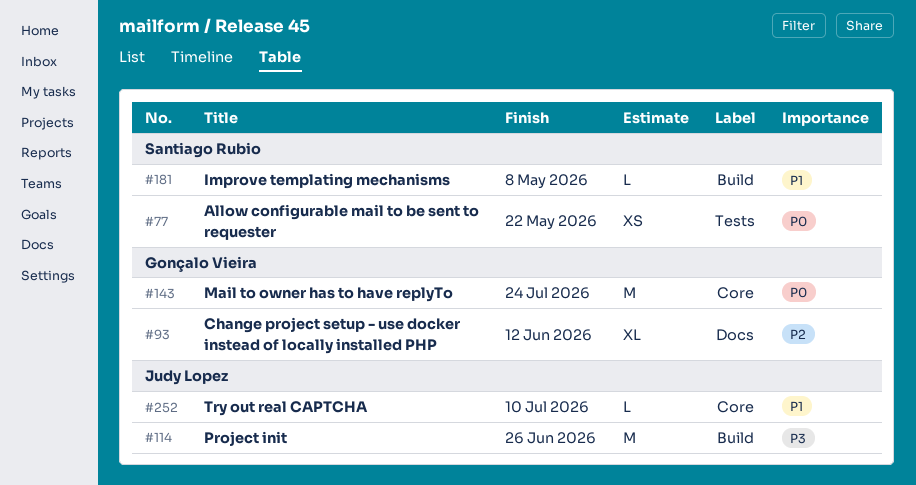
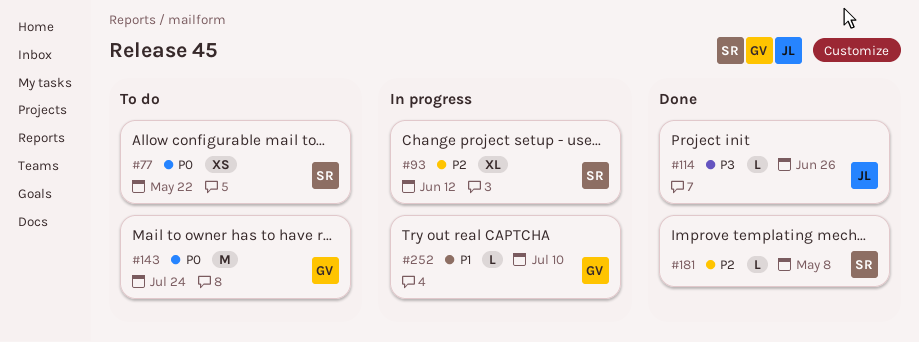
#93, owner: Gonçalo Vieira -> Santiago Rubio
#114, estimate: M -> L
#181, priority: P1 -> P2
#252, owner: Judy Lopez -> Gonçalo Vieira

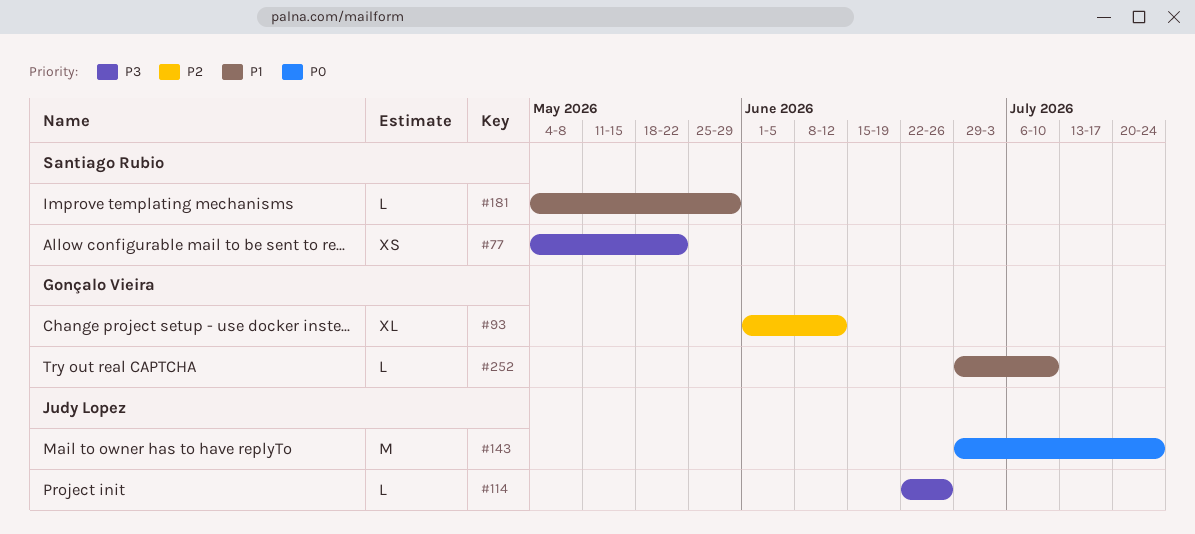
#77, priority: P0 -> P3
#93, owner: Santiago Rubio -> Gonçalo Vieira
#143, owner: Gonçalo Vieira -> Judy Lopez
#181, priority: P2 -> P1
#181, due: May 8 -> May 29

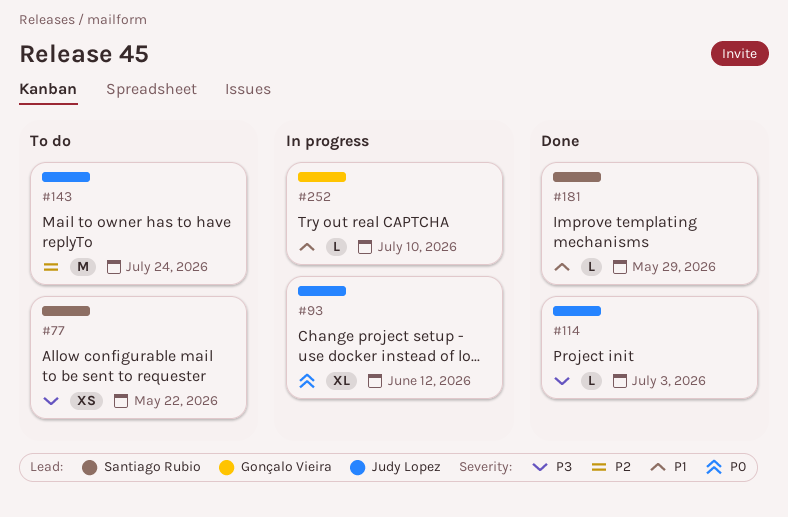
#93, owner: Gonçalo Vieira -> Judy Lopez
#93, priority: P2 -> P0
#114, due: Jun 26 -> Jul 3
#143, priority: P0 -> P2

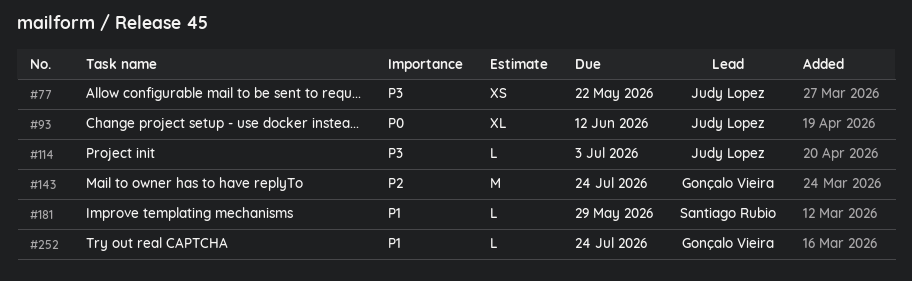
#77, owner: Santiago Rubio -> Judy Lopez
#143, owner: Judy Lopez -> Gonçalo Vieira
#252, due: Jul 10 -> Jul 24

